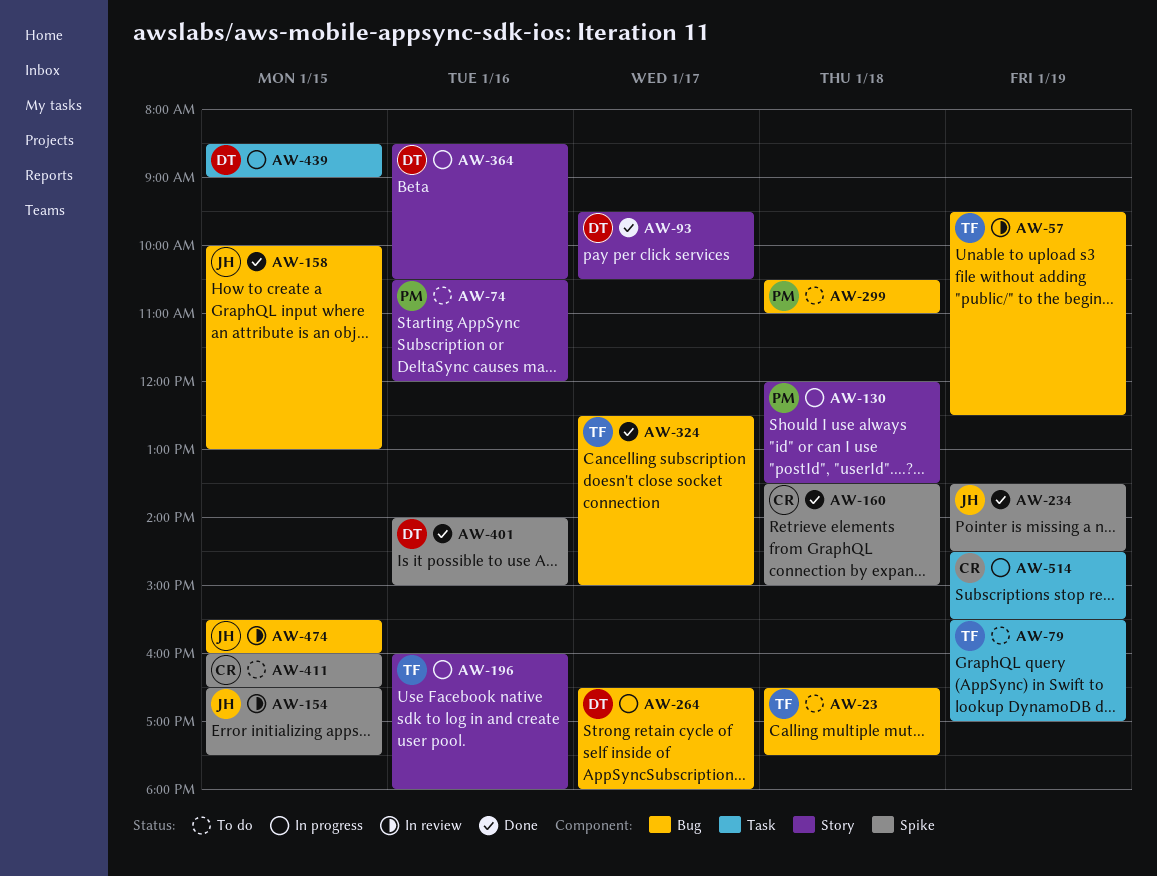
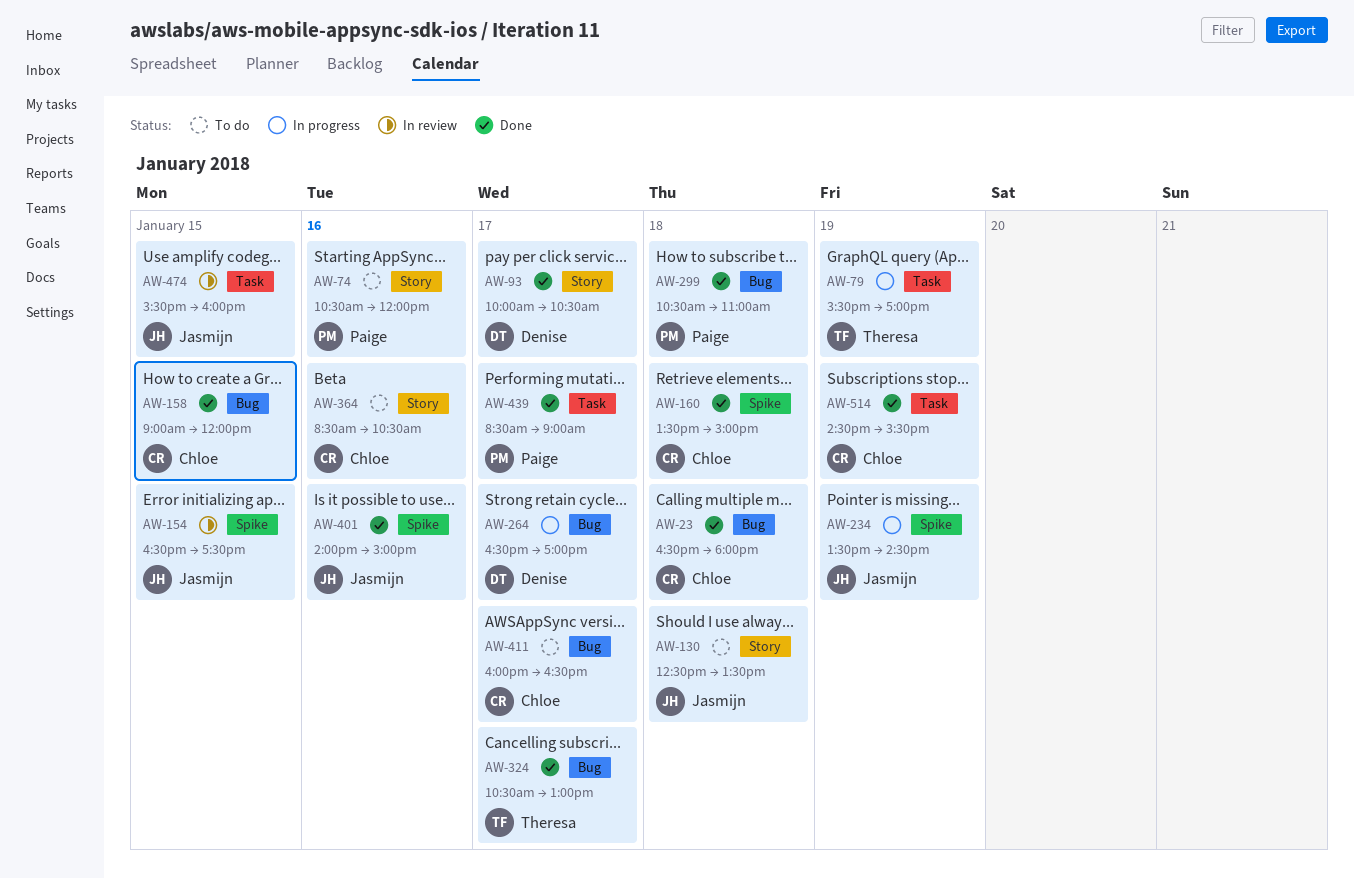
AW-23, status: To do -> Done
AW-23, owner: Theresa -> Chloe
AW-23, ends: 17:30 -> 18:00
AW-57: present -> none
AW-79, status: To do -> In progress
AW-93, begins: 09:30 -> 10:00
AW-130, status: In progress -> To do
AW-130, owner: Paige -> Jasmijn
AW-130, begins: 12:00 -> 12:30
AW-158, owner: Jasmijn -> Chloe
AW-158, begins: 10:00 -> 09:00
AW-158, ends: 13:00 -> 12:00
AW-196: present -> none
AW-234, status: Done -> In progress
AW-264, ends: 18:00 -> 17:00
AW-299, status: To do -> Done
AW-324, begins: 12:30 -> 10:30
AW-324, ends: 15:00 -> 13:00
AW-364, status: In progress -> To do
AW-364, owner: Denise -> Chloe
AW-401, owner: Denise -> Jasmijn
AW-411, label: Spike -> Bug
AW-411, day: Jan 15 -> Jan 17
AW-439, status: In progress -> Done
AW-439, owner: Denise -> Paige
AW-439, day: Jan 15 -> Jan 17
AW-474, label: Bug -> Task
AW-514, status: In progress -> Done

